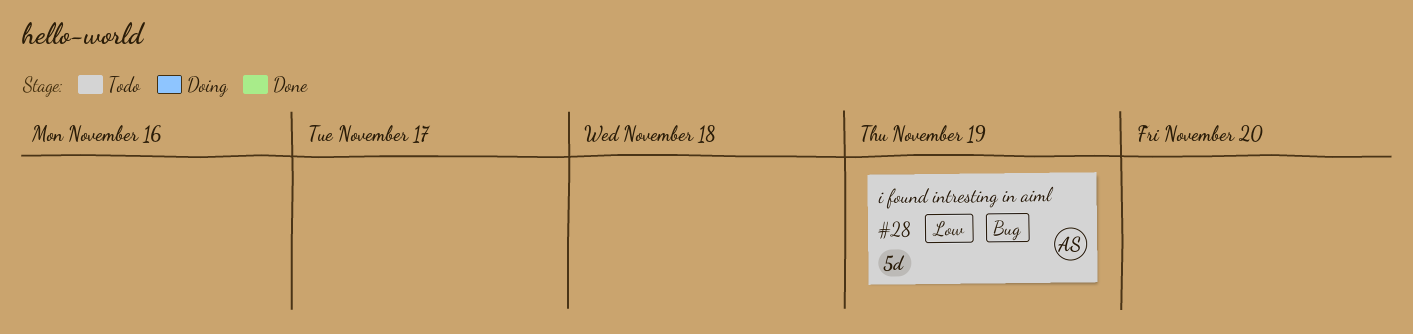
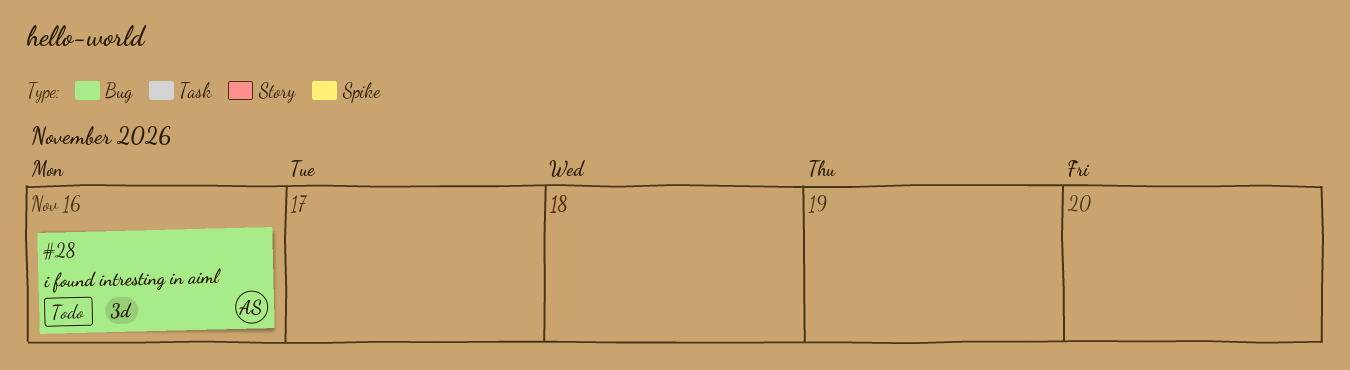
#28, estimate: 5d -> 3d
#28, due: Nov 19 -> Nov 16

